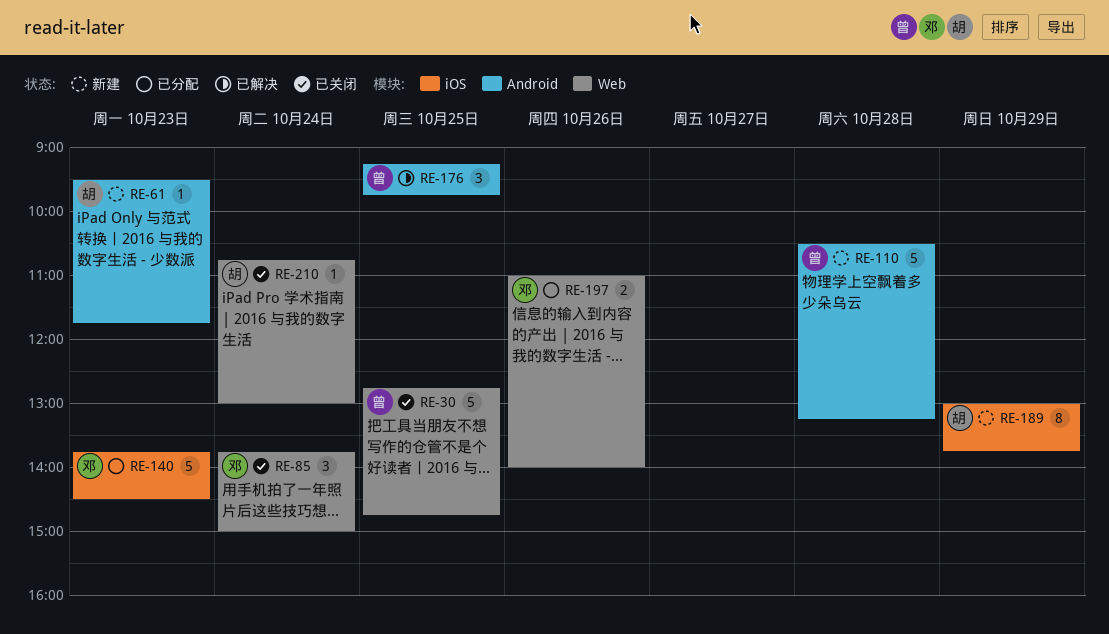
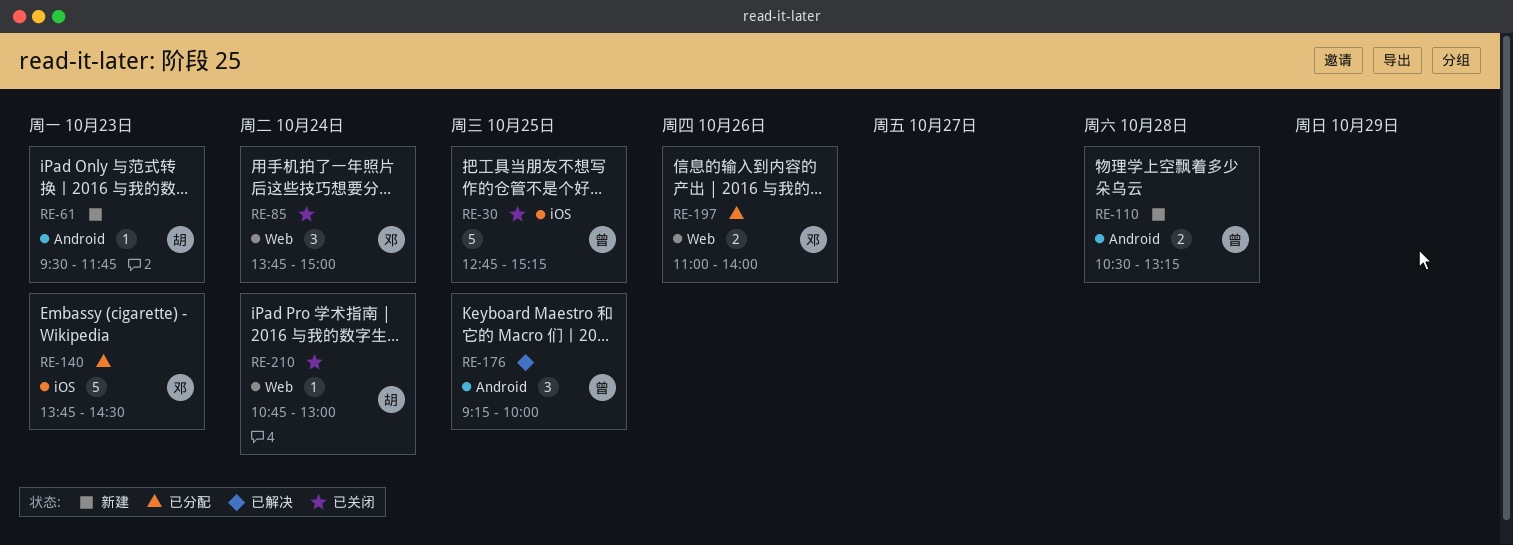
RE-30, label: Web -> iOS
RE-30, ends: 14:45 -> 15:15
RE-110, estimate: 5 -> 2
RE-176, ends: 09:45 -> 10:00
RE-189: present -> none

